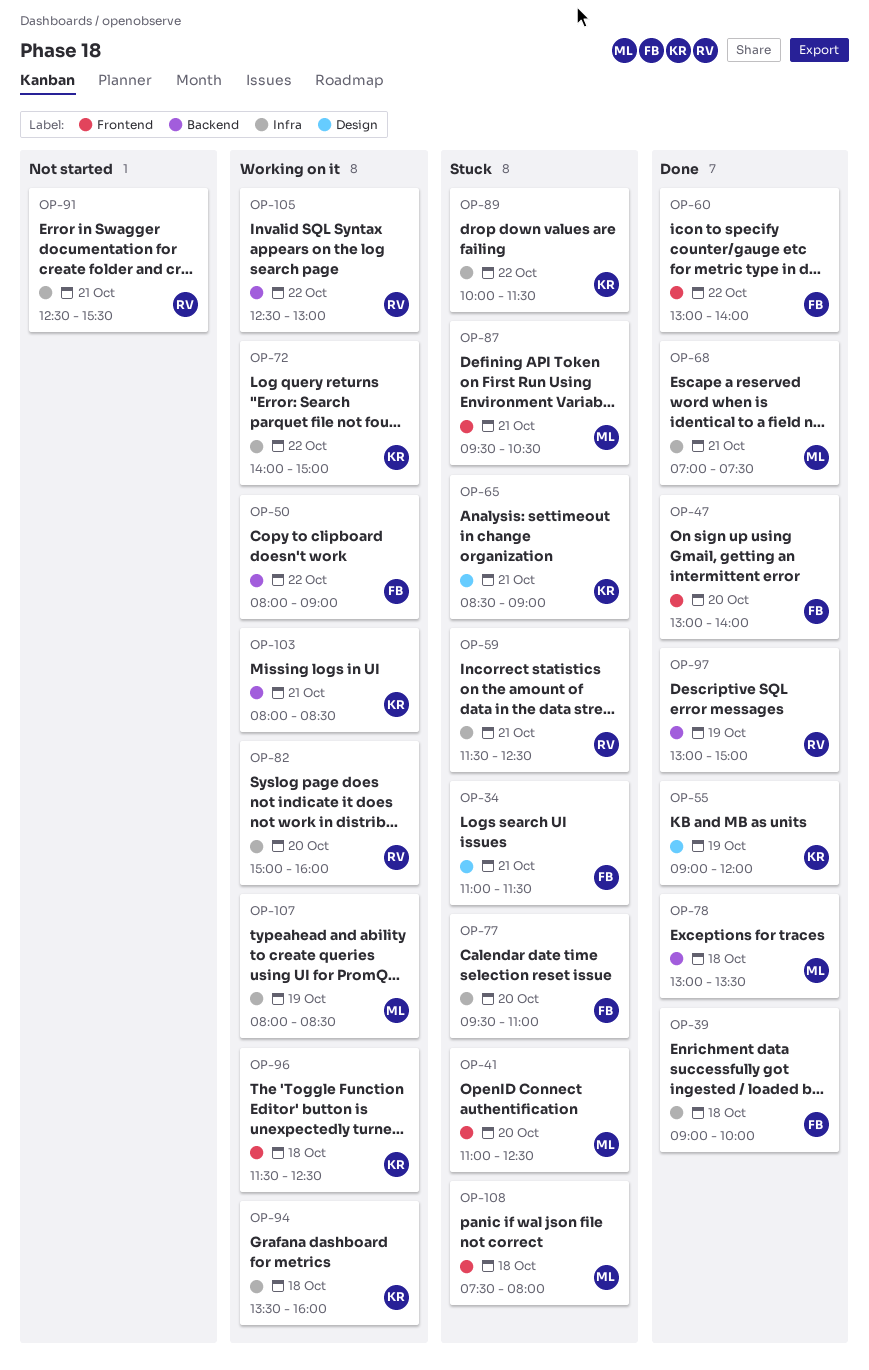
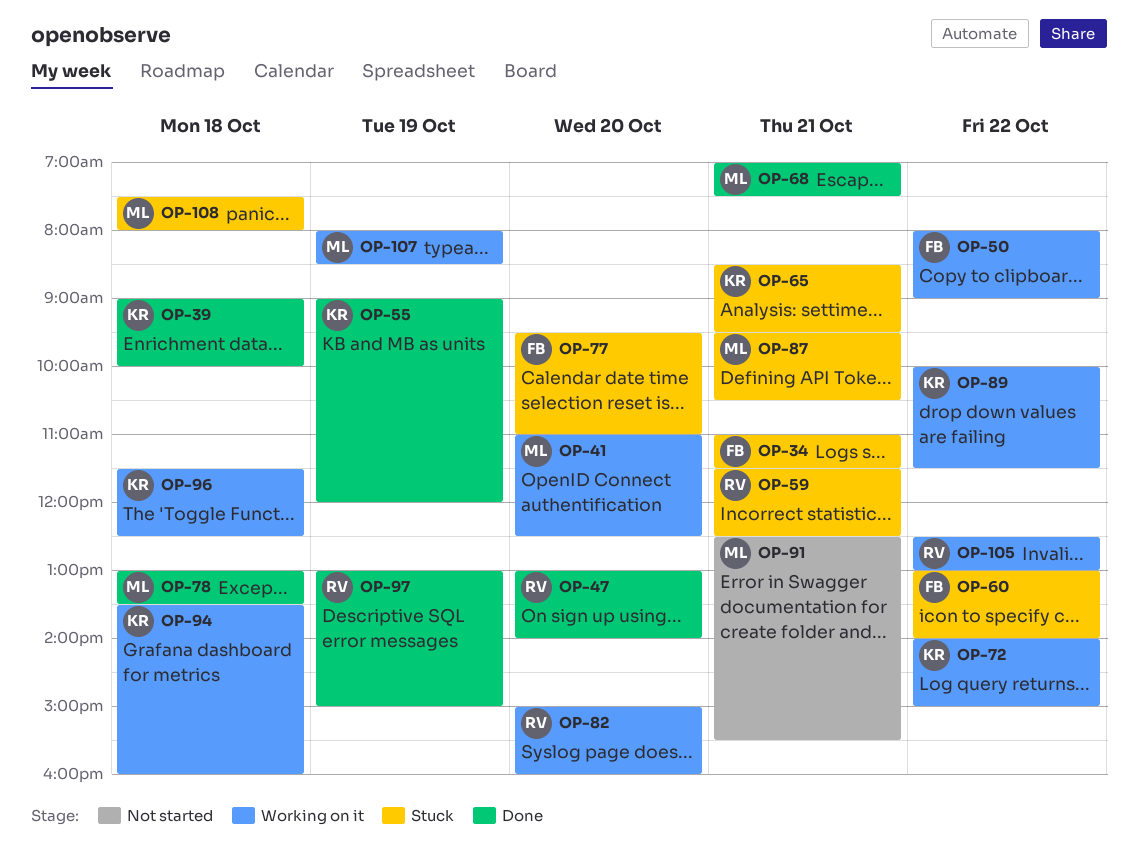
OP-39, owner: FB -> KR
OP-41, status: Stuck -> Working on it
OP-47, owner: FB -> RV
OP-60, status: Done -> Stuck
OP-65, ends: 09:00 -> 09:30
OP-89, status: Stuck -> Working on it
OP-91, owner: RV -> ML
OP-103: present -> none

